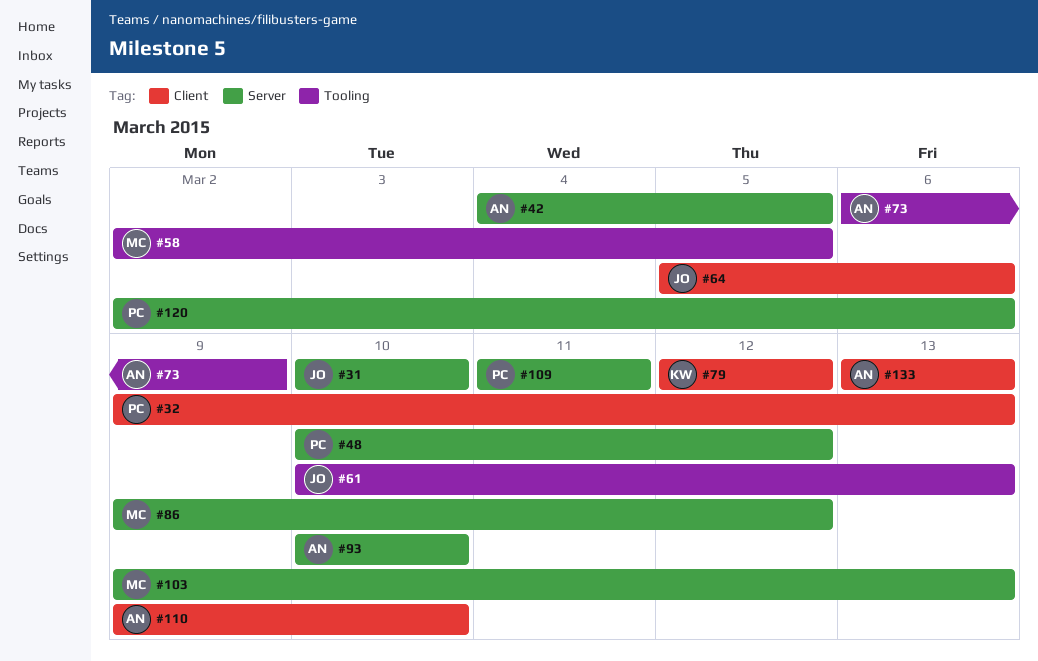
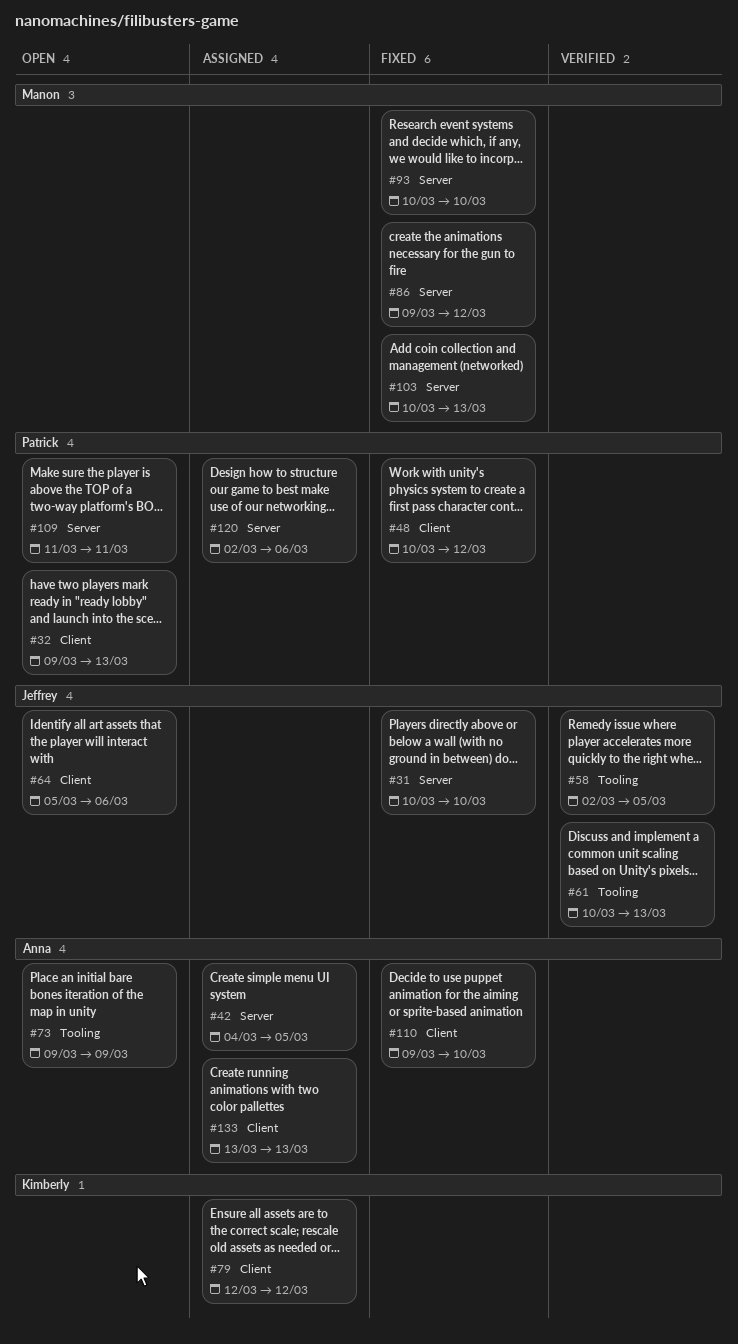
#48, label: Server -> Client
#58, owner: Manon -> Jeffrey
#73, start: Mar 6 -> Mar 9
#93, owner: Anna -> Manon
#103, start: Mar 9 -> Mar 10

